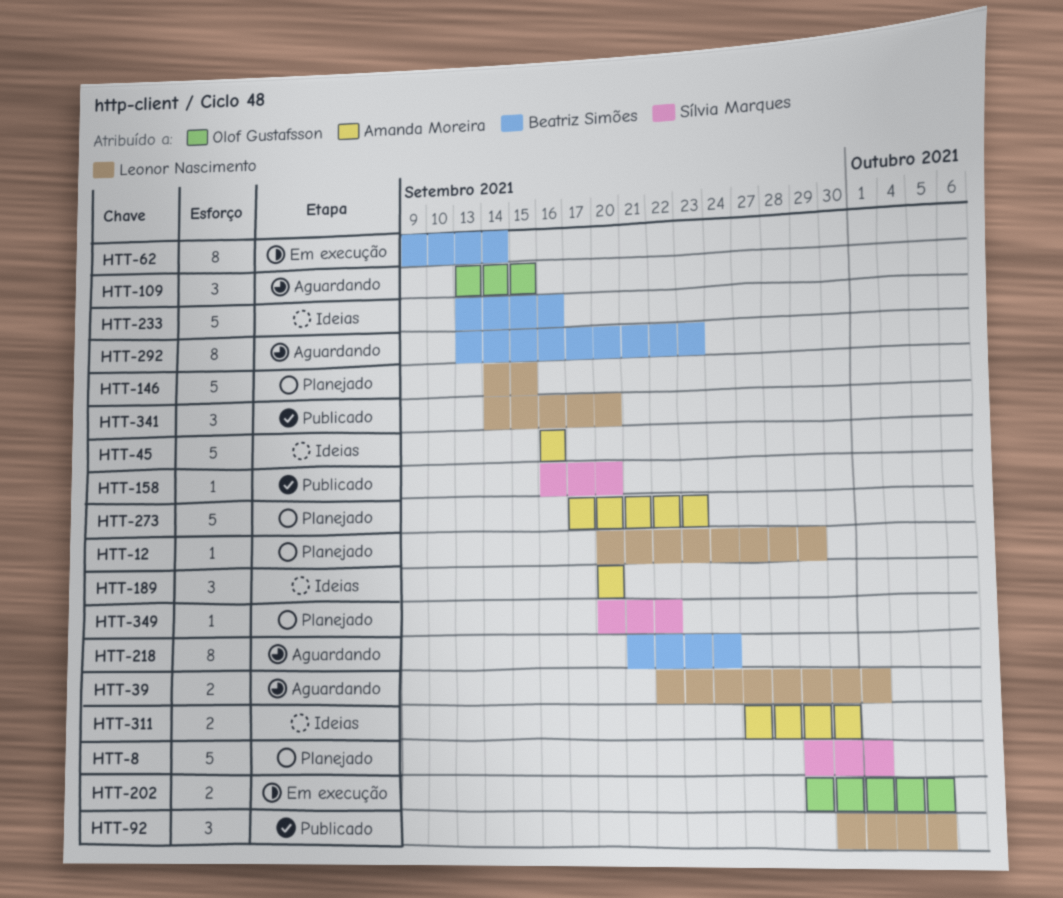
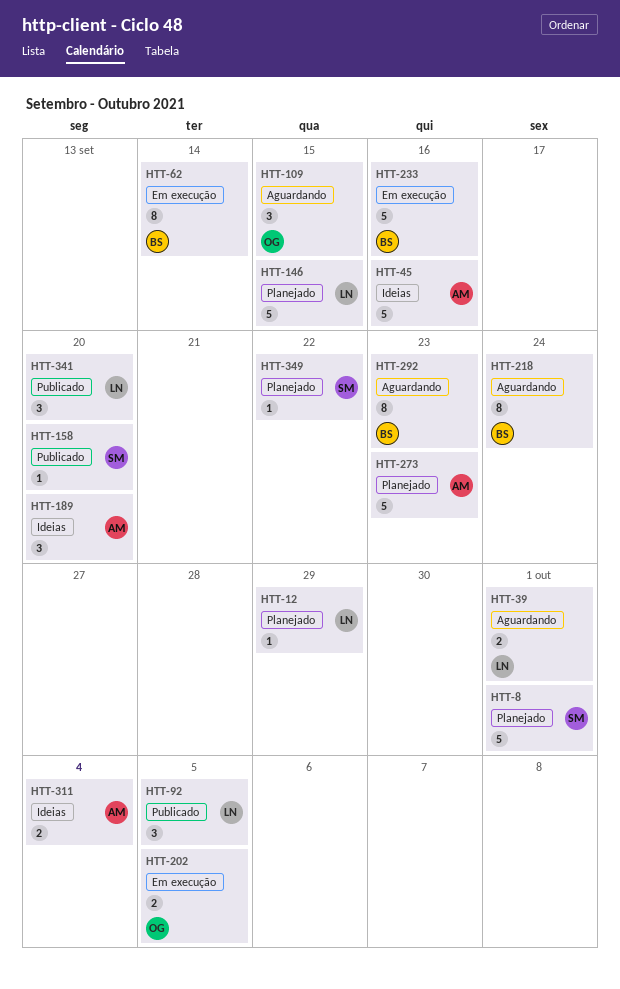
HTT-233, status: Ideias -> Em execução
HTT-311, due: Sep 30 -> Oct 4

